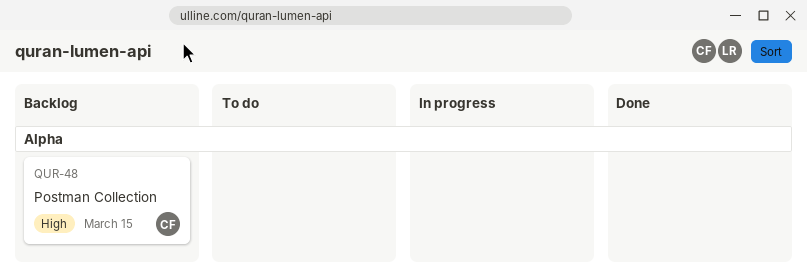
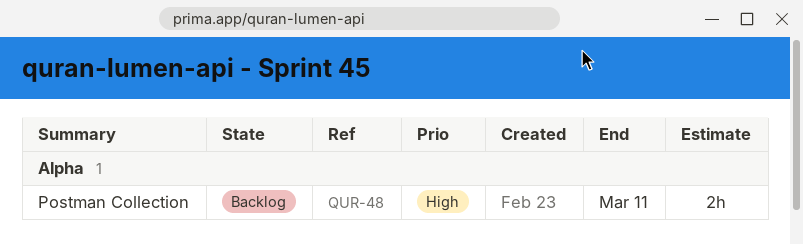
QUR-48, due: Mar 15 -> Mar 11

